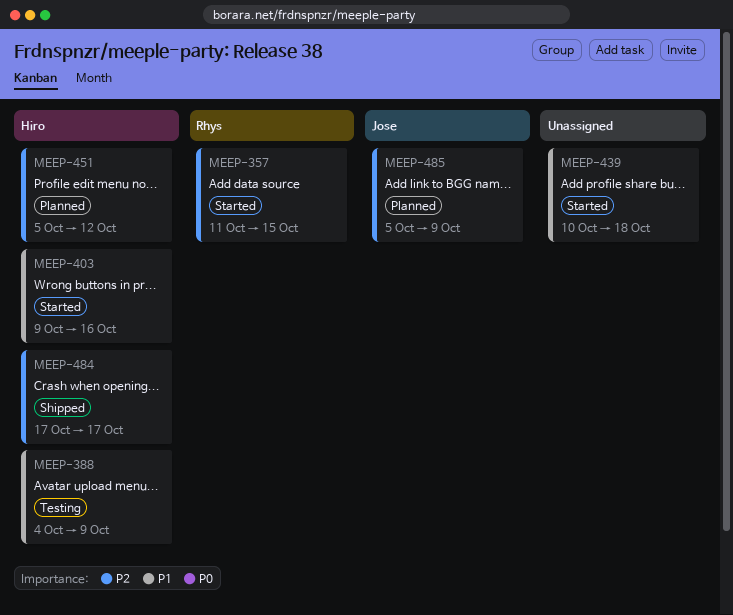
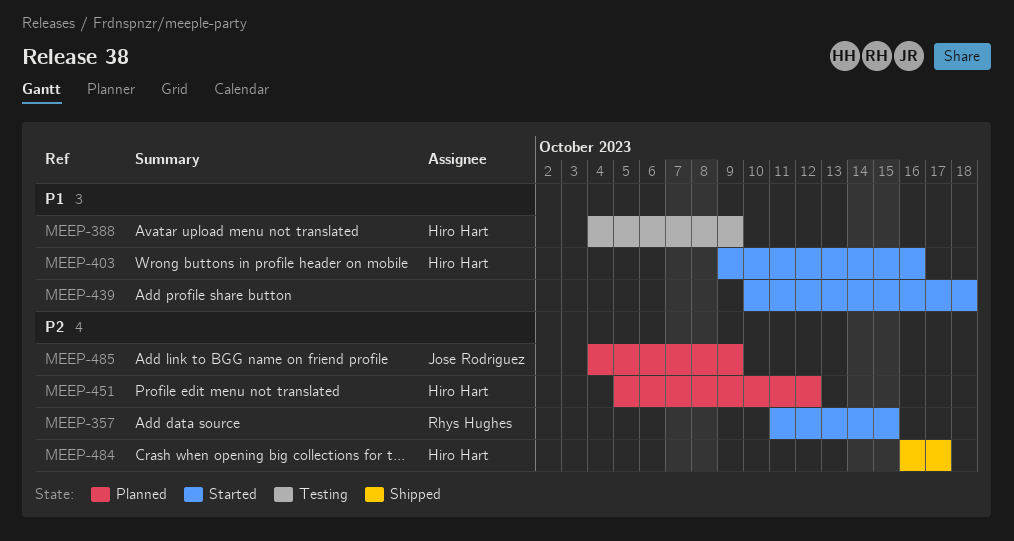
MEEP-484, start: Oct 17 -> Oct 16
MEEP-485, start: Oct 5 -> Oct 4

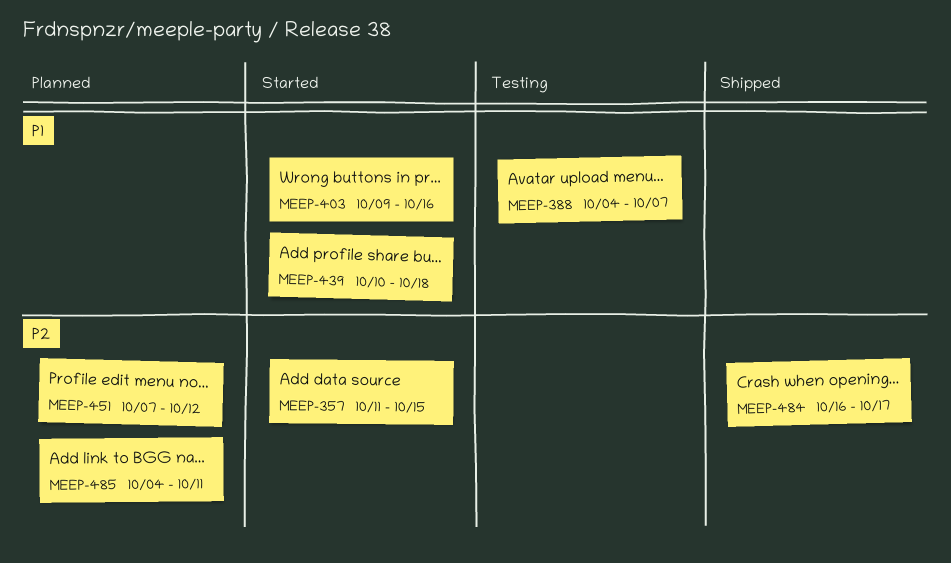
MEEP-388, due: Oct 9 -> Oct 7
MEEP-451, start: Oct 5 -> Oct 7
MEEP-485, due: Oct 9 -> Oct 11

